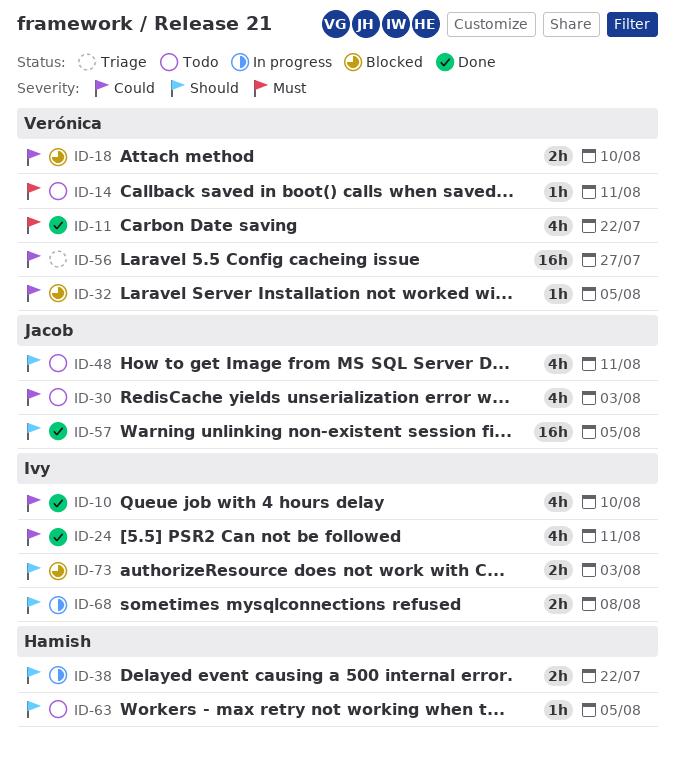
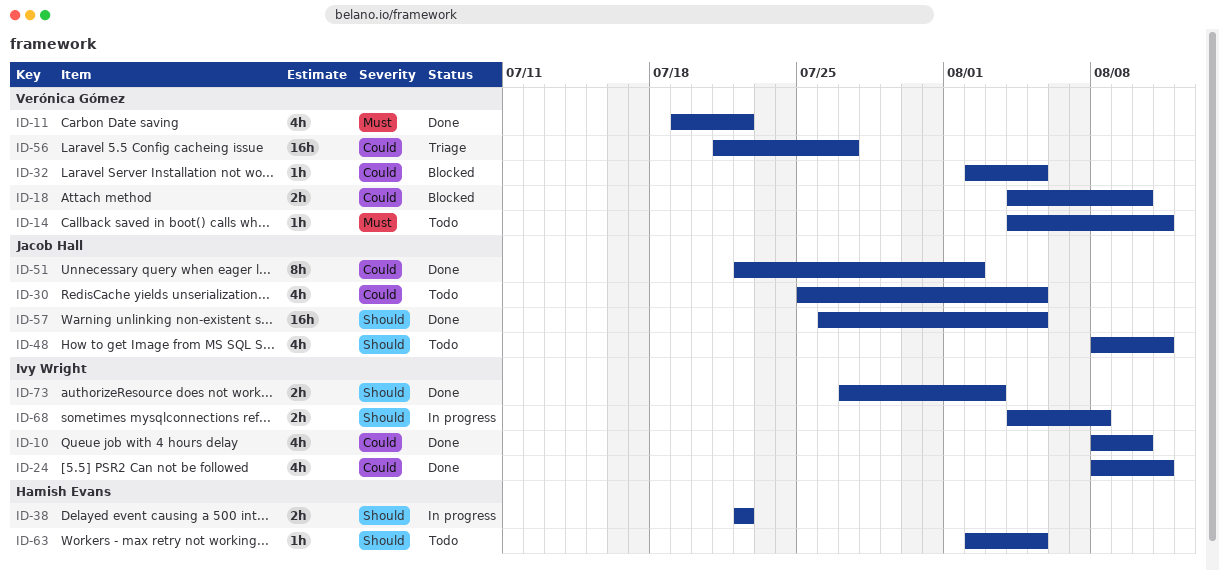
ID-30, due: Aug 3 -> Aug 5
ID-51: none -> present
ID-73, status: Blocked -> Done

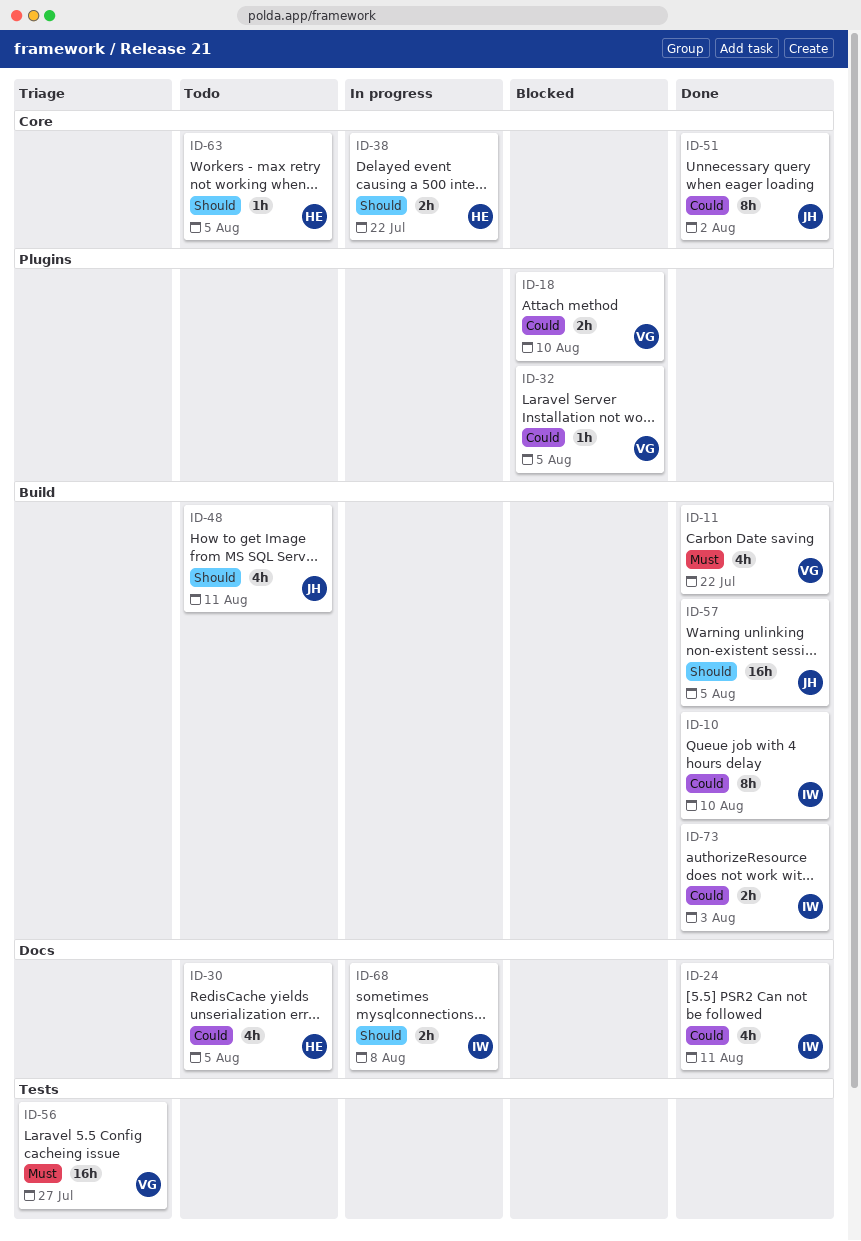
ID-10, estimate: 4h -> 8h
ID-14: present -> none
ID-30, owner: Jacob Hall -> Hamish Evans
ID-56, priority: Could -> Must
ID-73, priority: Should -> Could

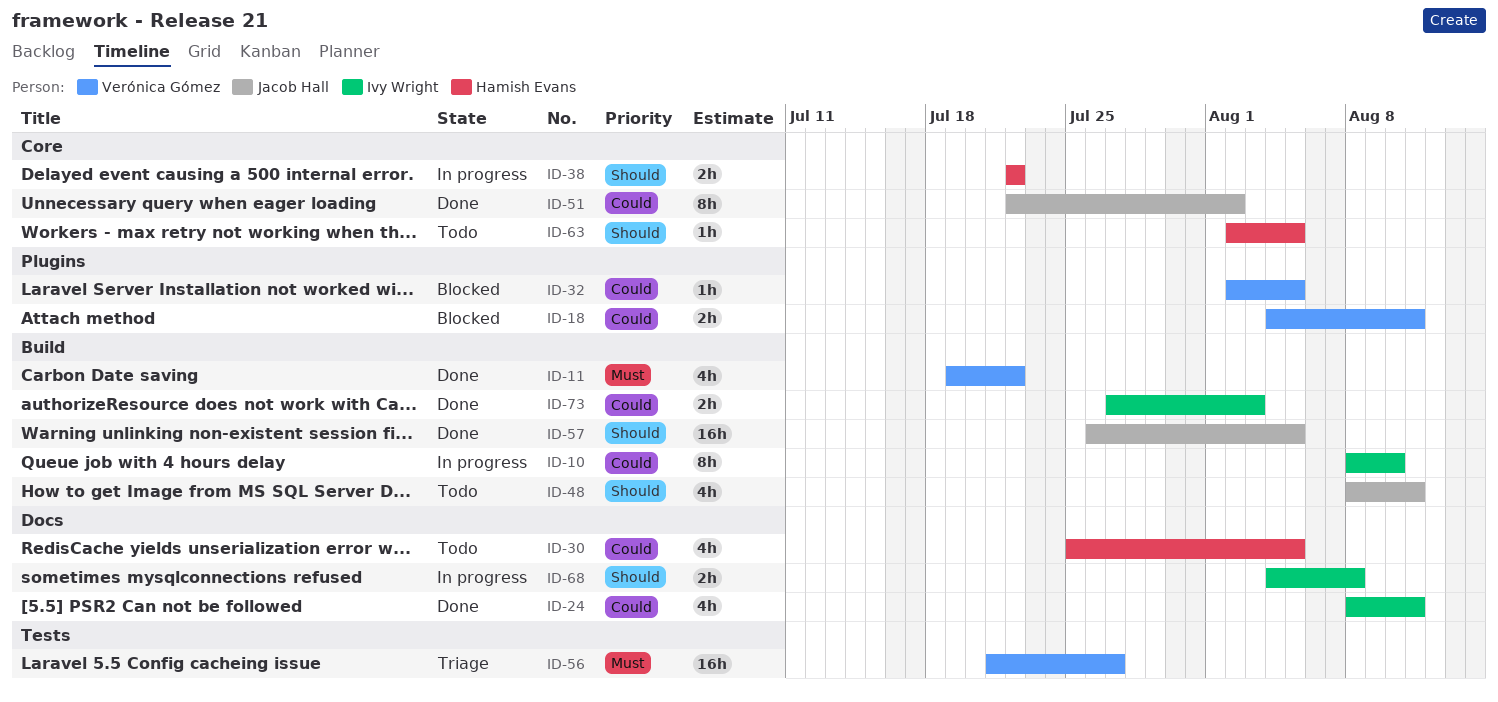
ID-10, status: Done -> In progress
ID-18, due: Aug 10 -> Aug 11

